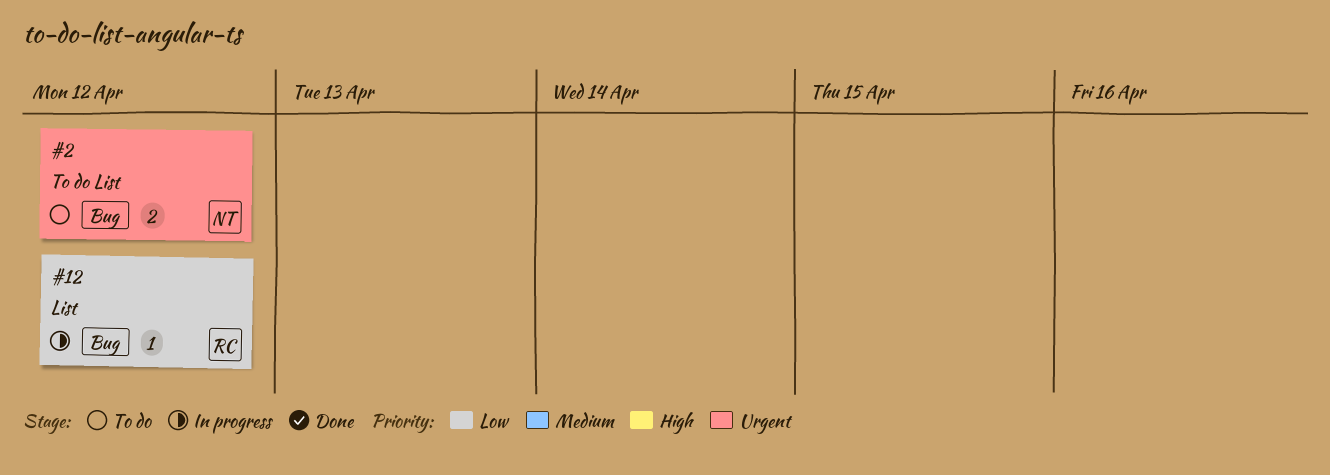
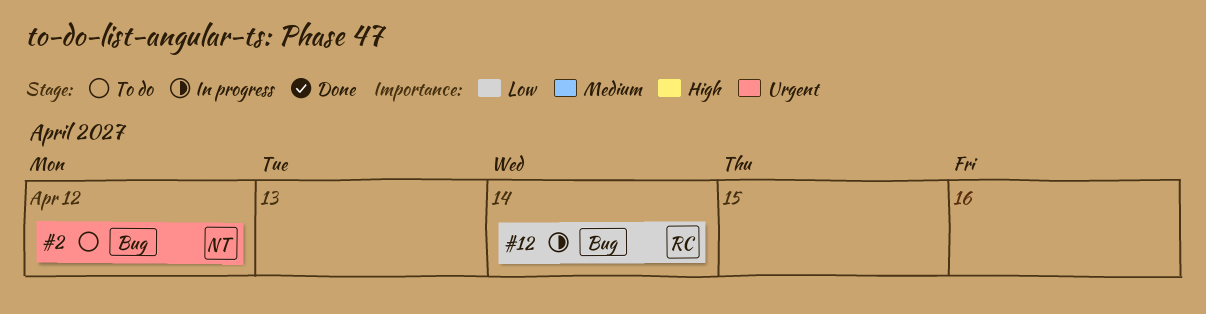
#12, due: Apr 12 -> Apr 14

